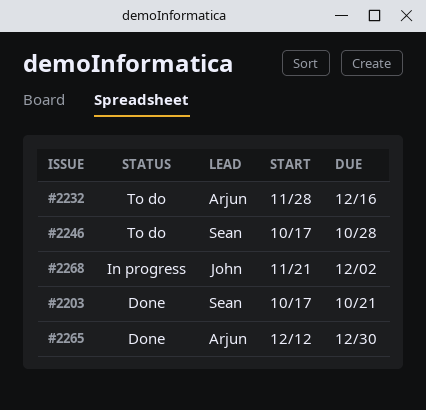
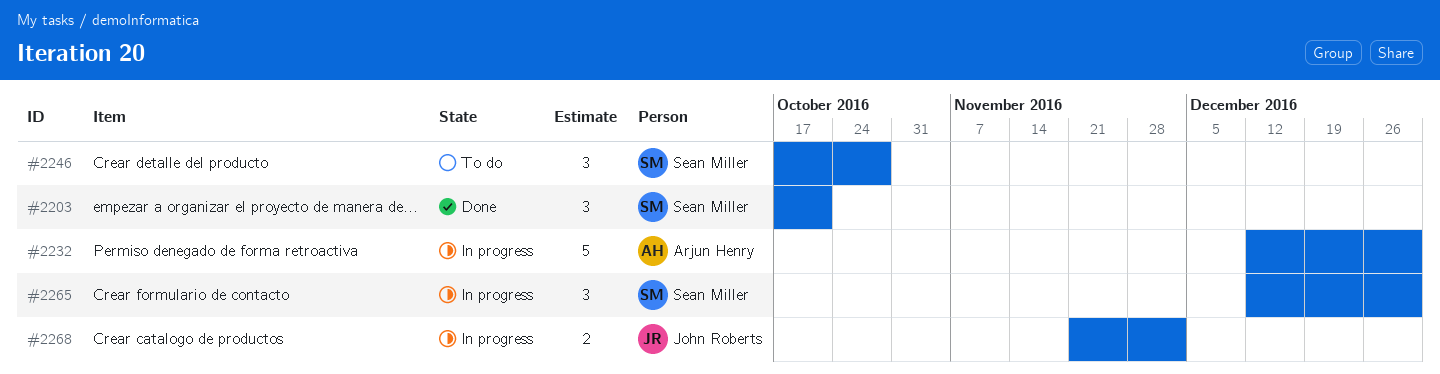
#2232, status: To do -> In progress
#2232, start: Nov 28 -> Dec 12
#2232, due: Dec 16 -> Dec 30
#2265, status: Done -> In progress
#2265, owner: Arjun Henry -> Sean Miller

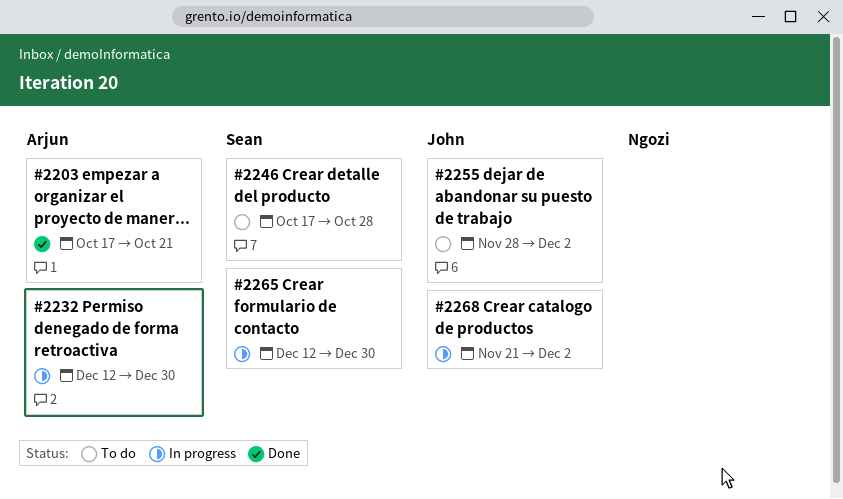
#2203, owner: Sean Miller -> Arjun Henry
#2255: none -> present

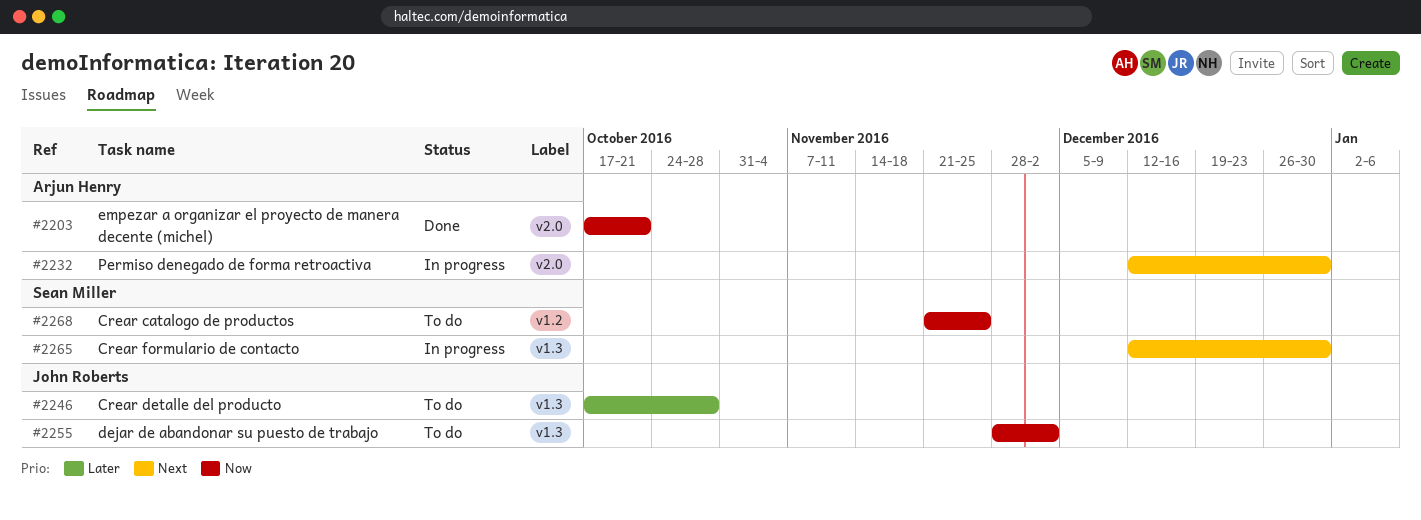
#2246, owner: Sean Miller -> John Roberts
#2268, status: In progress -> To do
#2268, owner: John Roberts -> Sean Miller
#2268, due: Dec 2 -> Nov 25

